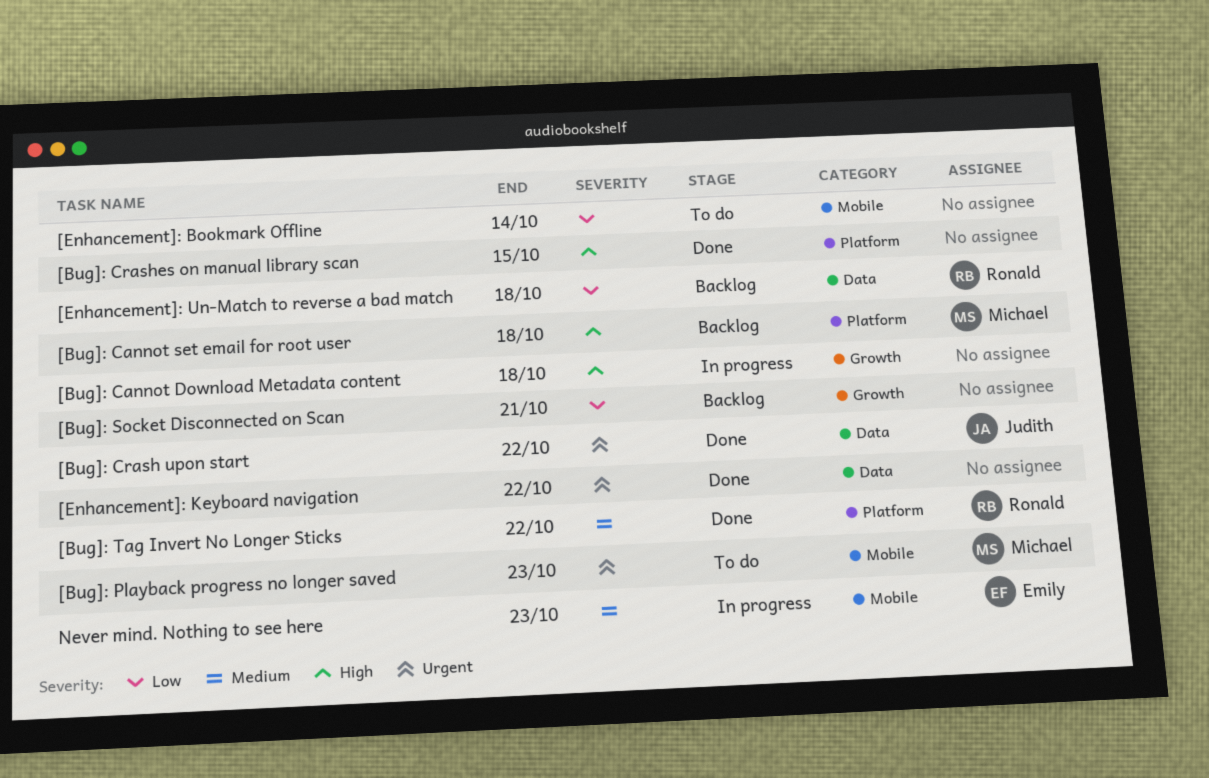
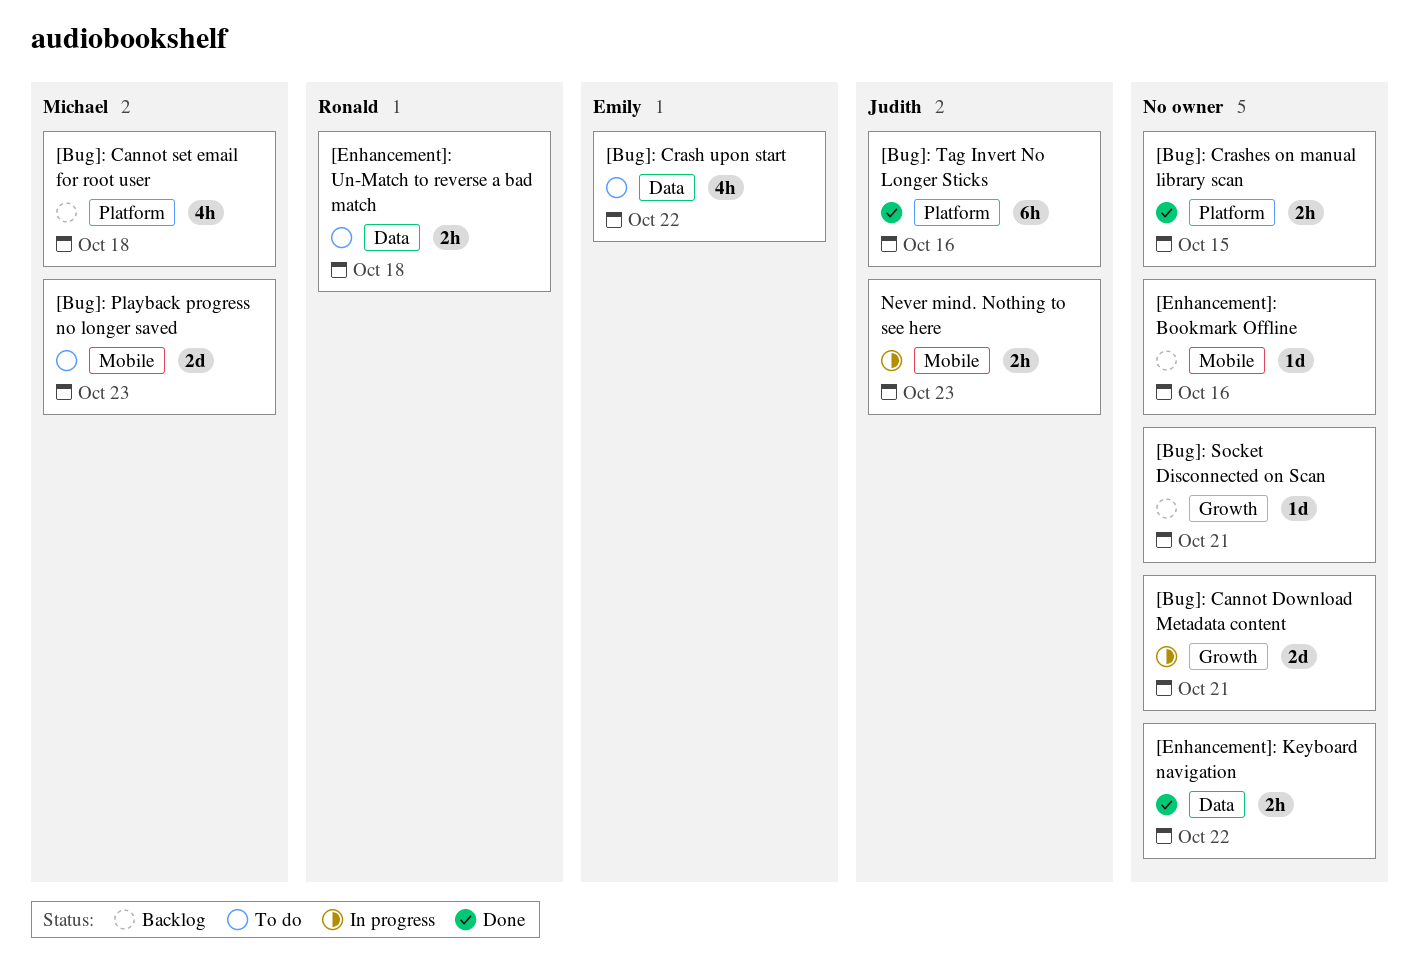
[Bug]: Cannot Download Metadata content, due: Oct 18 -> Oct 21
[Bug]: Crash upon start, status: Done -> To do
[Bug]: Crash upon start, owner: Judith -> Emily
[Bug]: Tag Invert No Longer Sticks, owner: Ronald -> Judith
[Bug]: Tag Invert No Longer Sticks, due: Oct 22 -> Oct 16
[Enhancement]: Bookmark Offline, status: To do -> Backlog
[Enhancement]: Bookmark Offline, due: Oct 14 -> Oct 16
[Enhancement]: Un-Match to reverse a bad match, status: Backlog -> To do
Never mind. Nothing to see here, owner: Emily -> Judith

